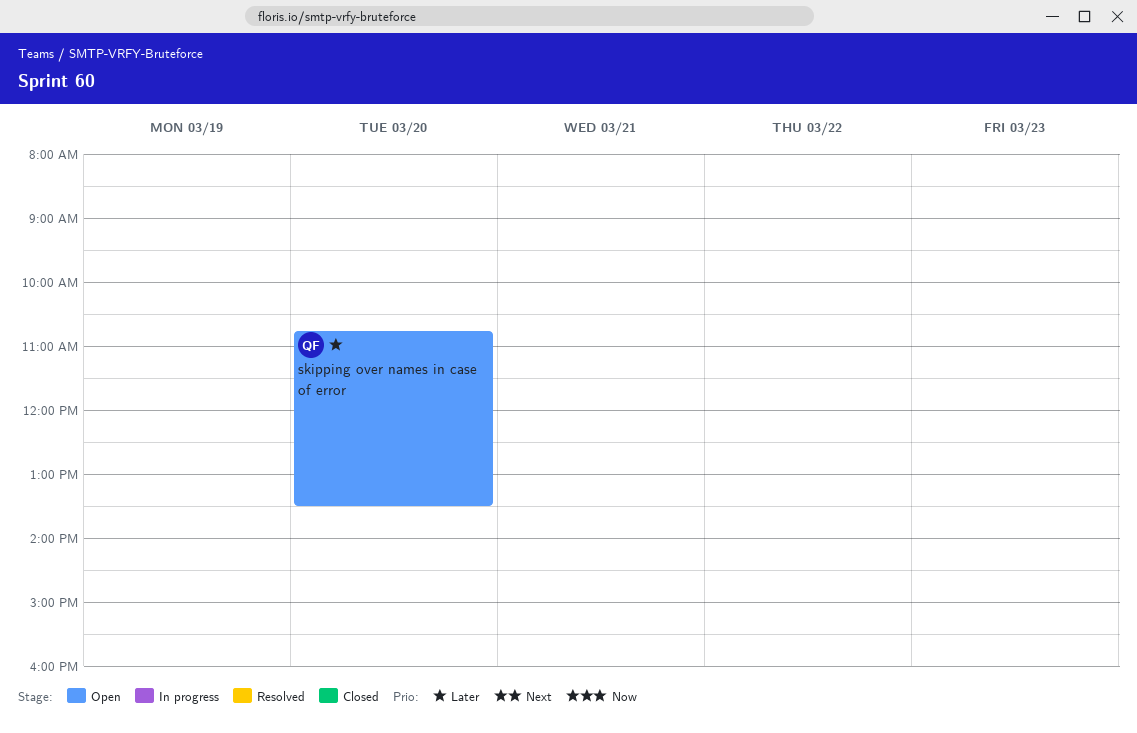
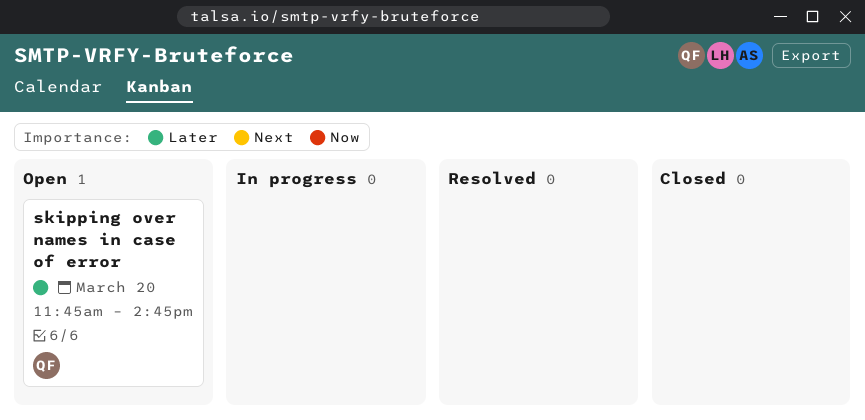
skipping over names in case of error, begins: 10:45 -> 11:45
skipping over names in case of error, ends: 13:30 -> 14:45

